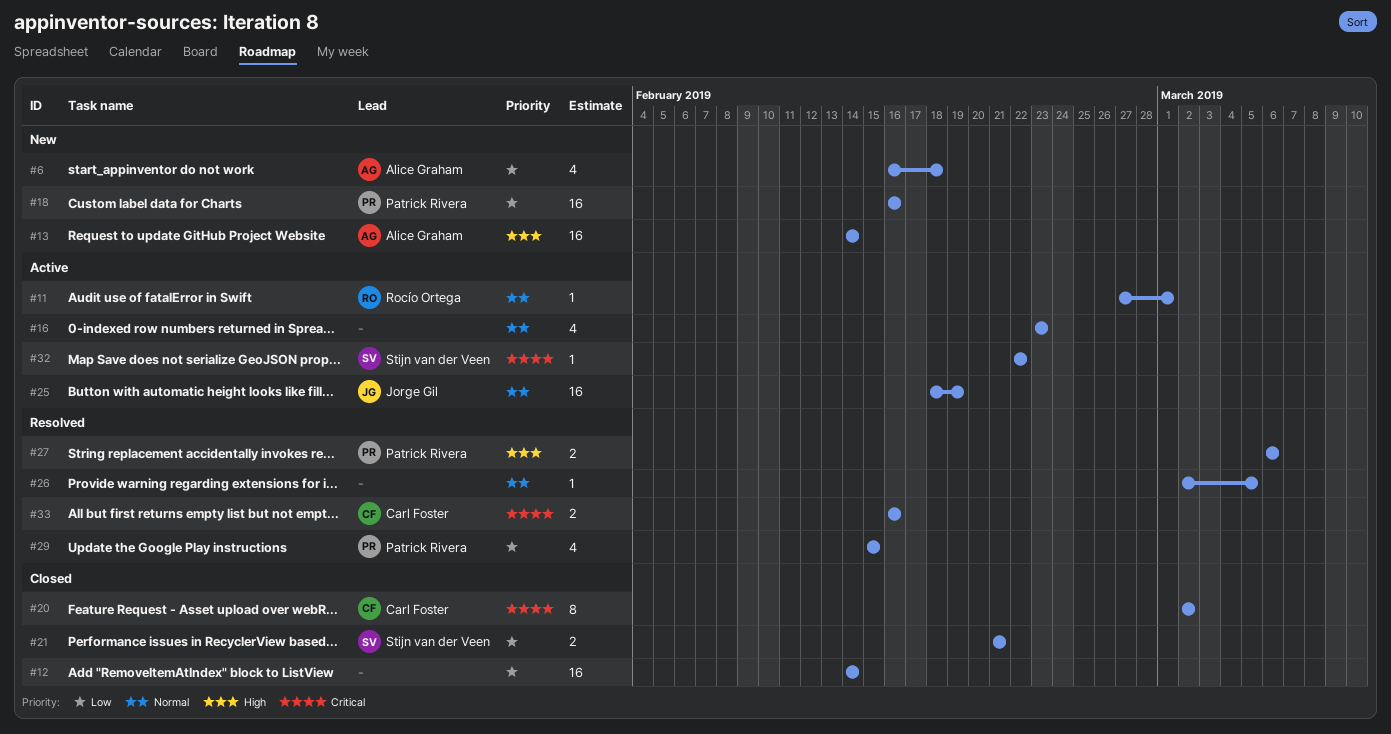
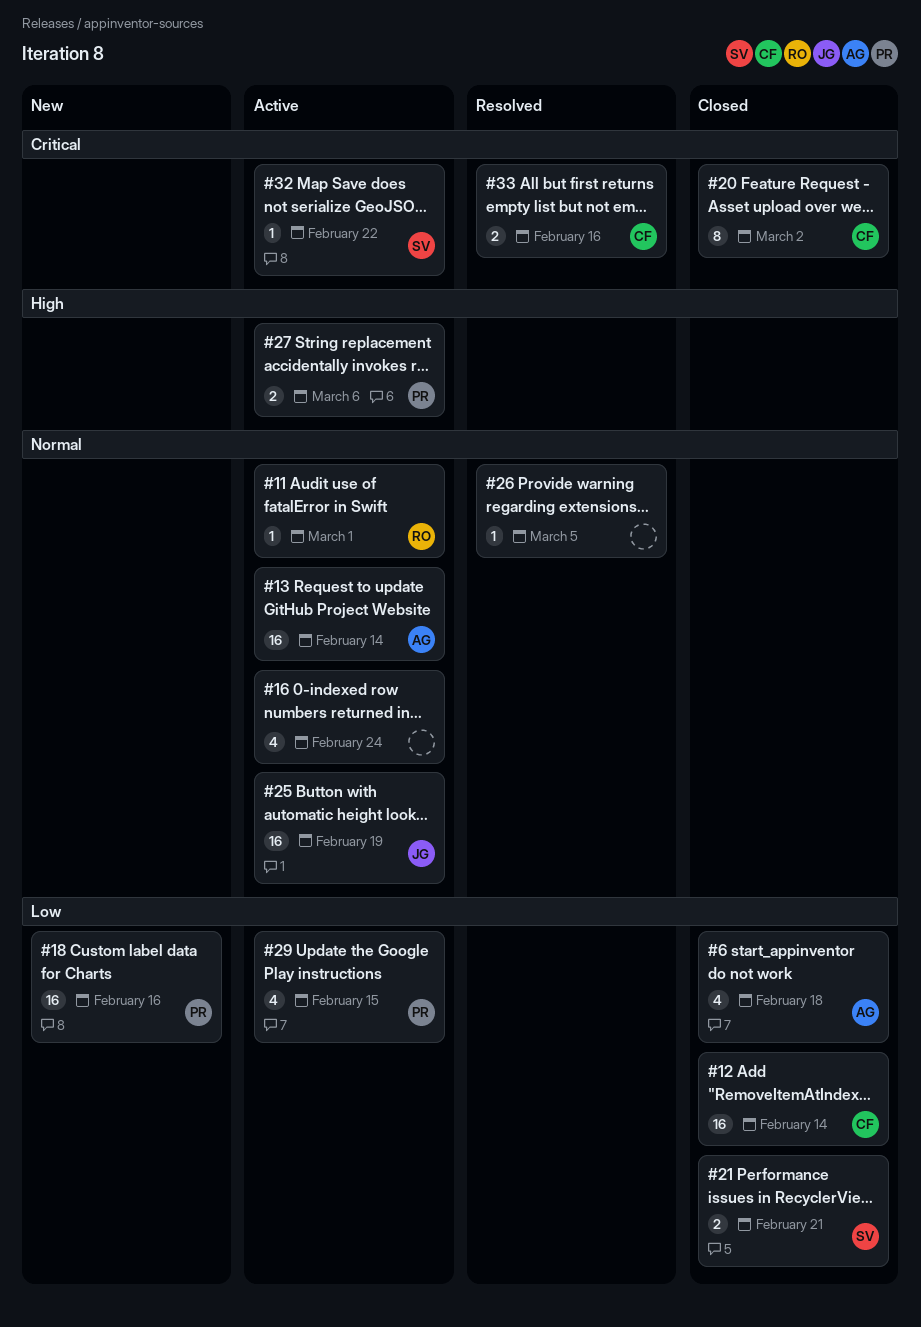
#6, status: New -> Closed
#12, owner: none -> Carl Foster
#13, status: New -> Active
#13, priority: High -> Normal
#16, due: Feb 23 -> Feb 24
#27, status: Resolved -> Active
#29, status: Resolved -> Active

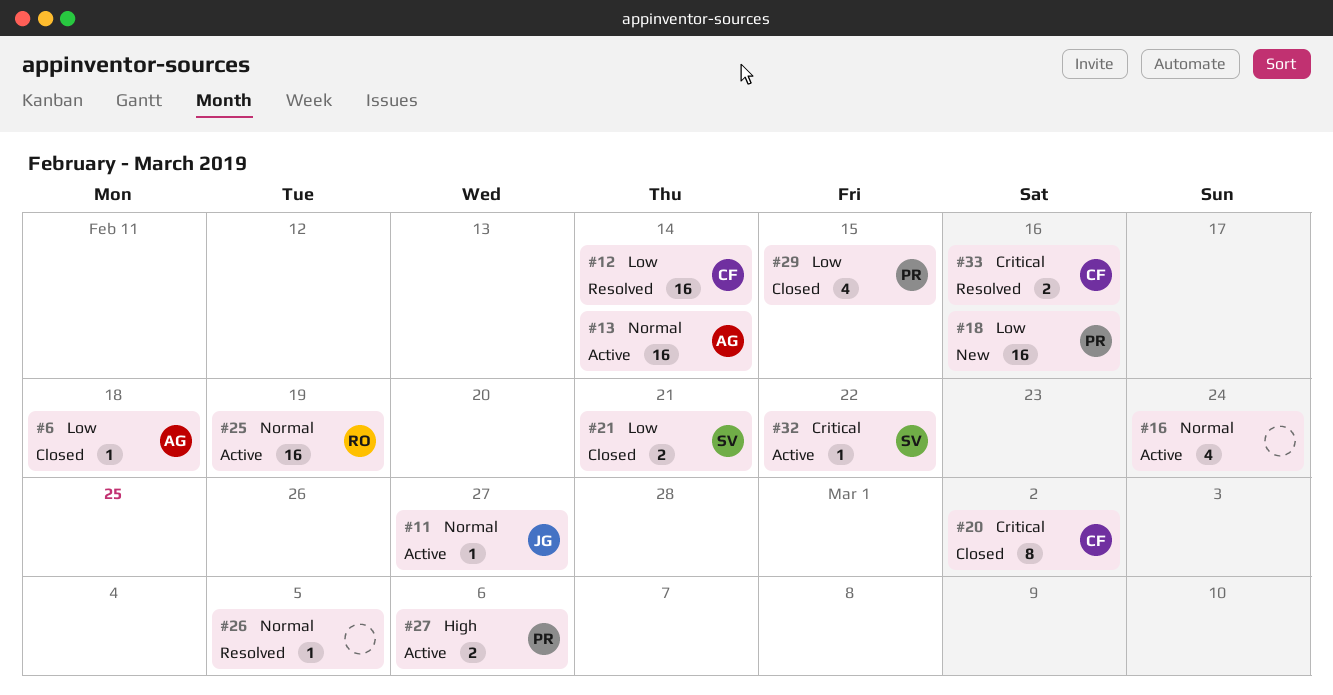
#6, estimate: 4 -> 1
#11, owner: RO -> JG
#11, due: Mar 1 -> Feb 27
#12, status: Closed -> Resolved
#25, owner: JG -> RO
#29, status: Active -> Closed

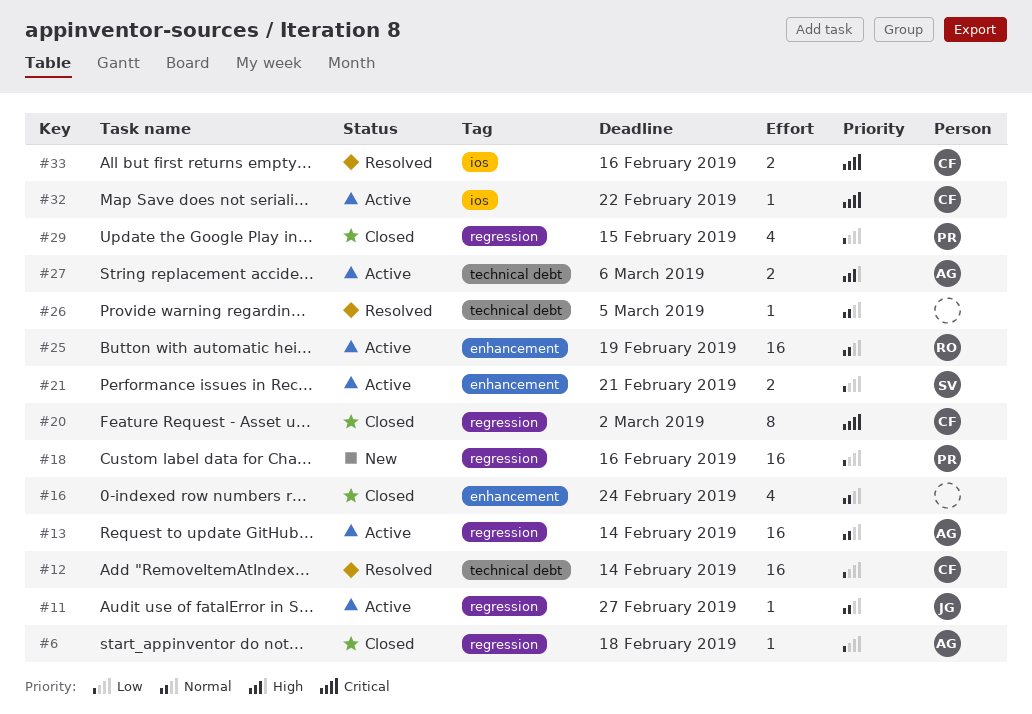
#16, status: Active -> Closed
#21, status: Closed -> Active
#27, owner: PR -> AG
#32, owner: SV -> CF

